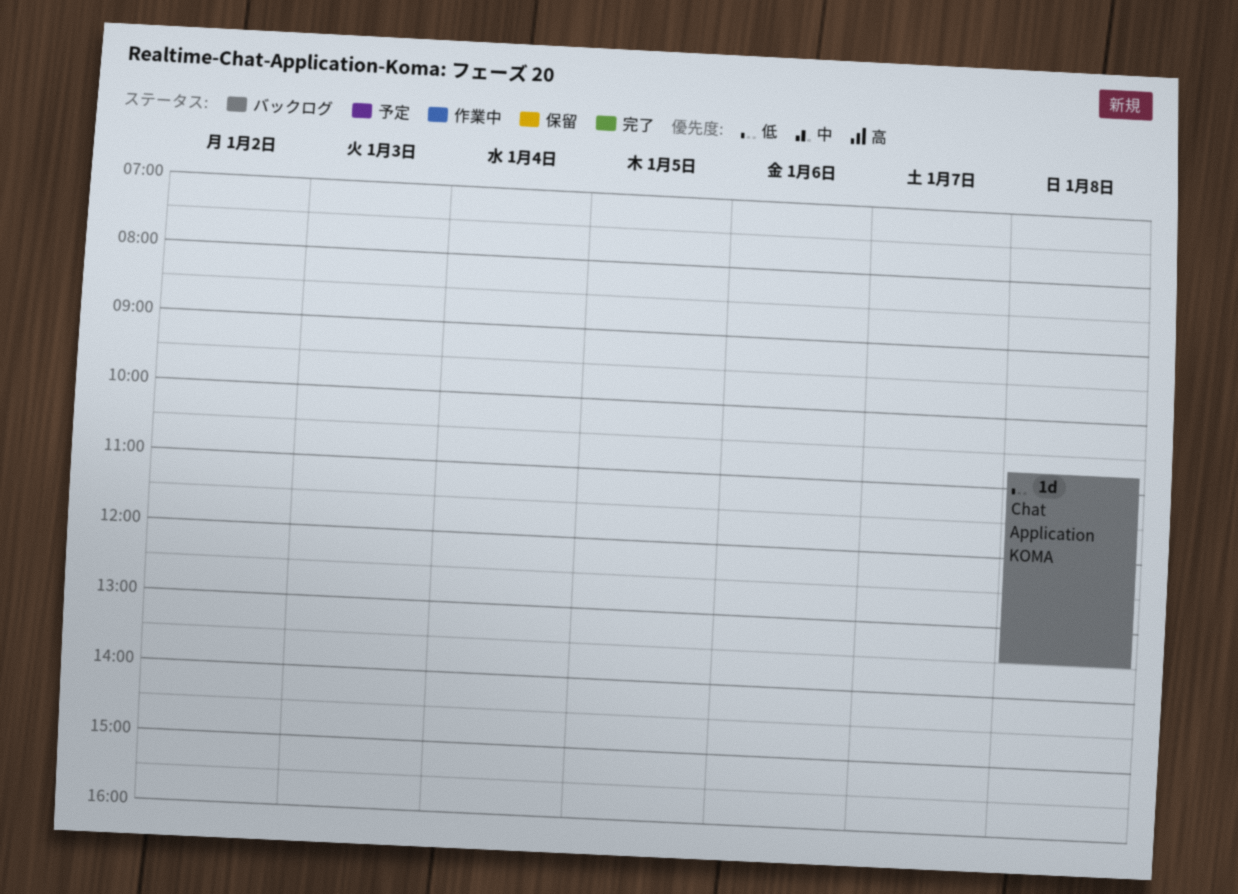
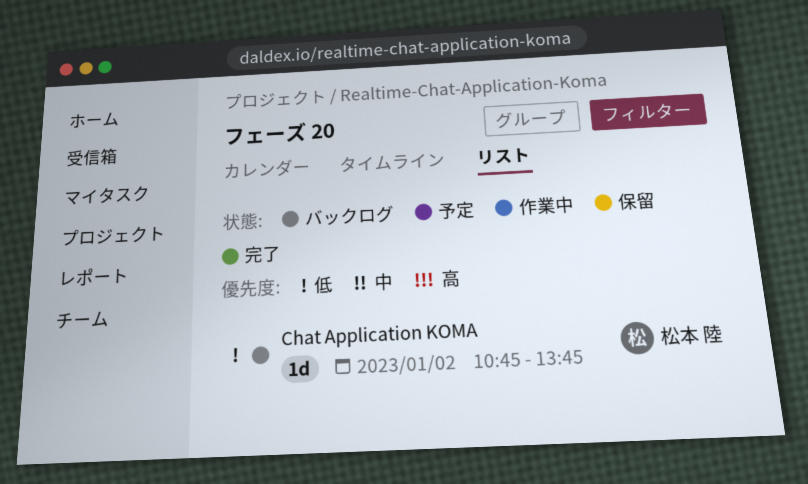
Chat Application KOMA, day: Jan 8 -> Jan 2
Chat Application KOMA, ends: 13:30 -> 13:45

